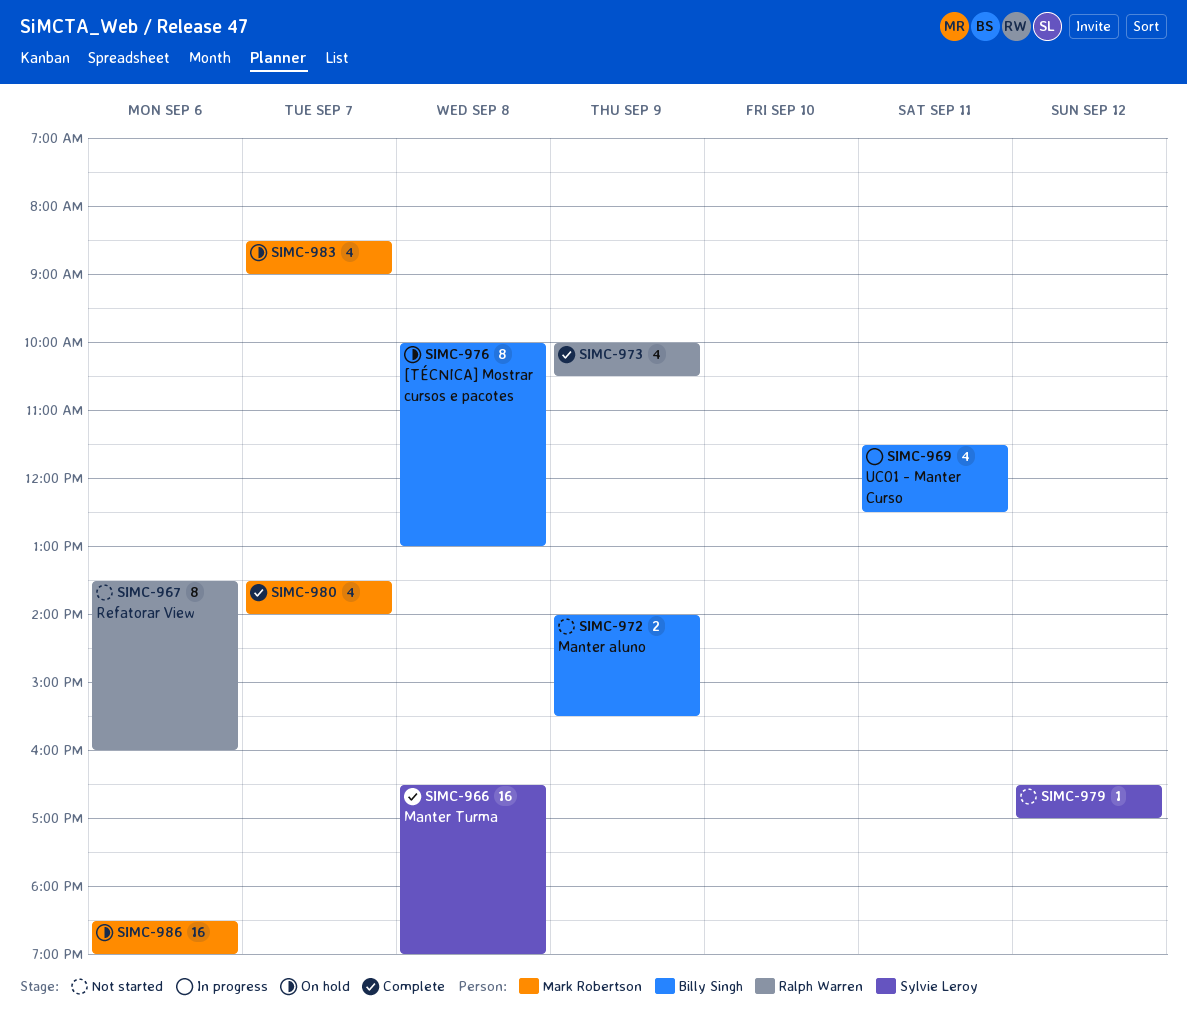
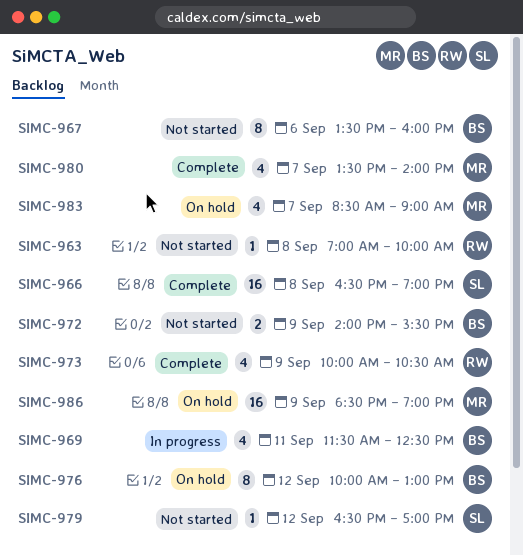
SIMC-963: none -> present
SIMC-967, owner: Ralph Warren -> Billy Singh
SIMC-976, day: Sep 8 -> Sep 12
SIMC-986, day: Sep 6 -> Sep 9

